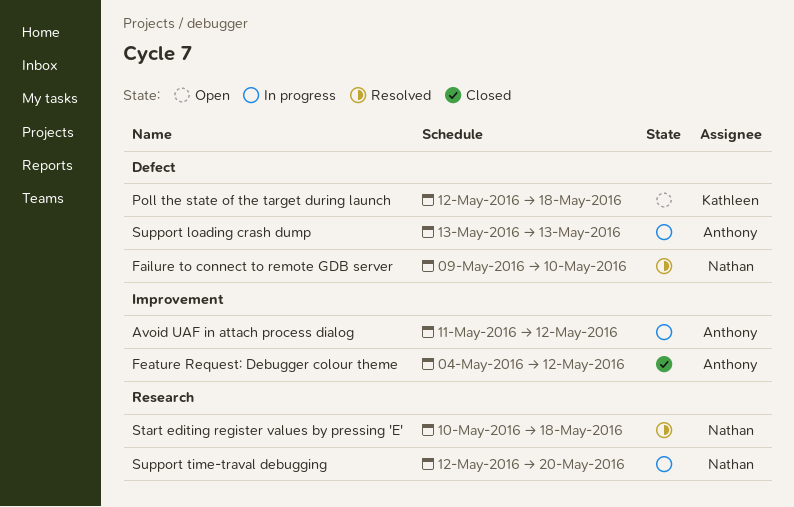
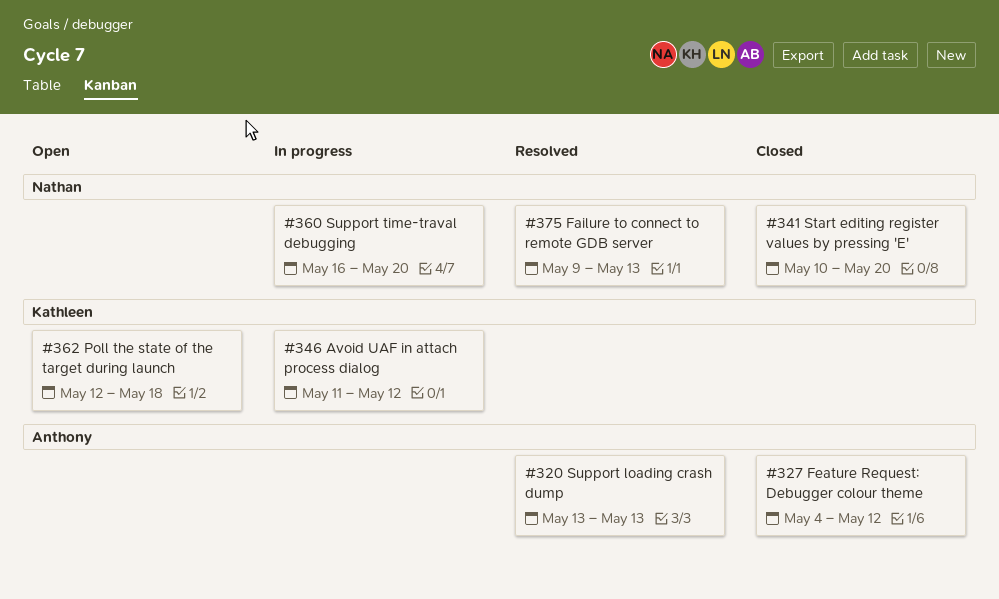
Avoid UAF in attach process dialog, owner: Anthony -> Kathleen
Failure to connect to remote GDB server, due: May 10 -> May 13
Start editing register values by pressing 'E', status: Resolved -> Closed
Start editing register values by pressing 'E', due: May 18 -> May 20
Support loading crash dump, status: In progress -> Resolved
Support time-traval debugging, start: May 12 -> May 16

